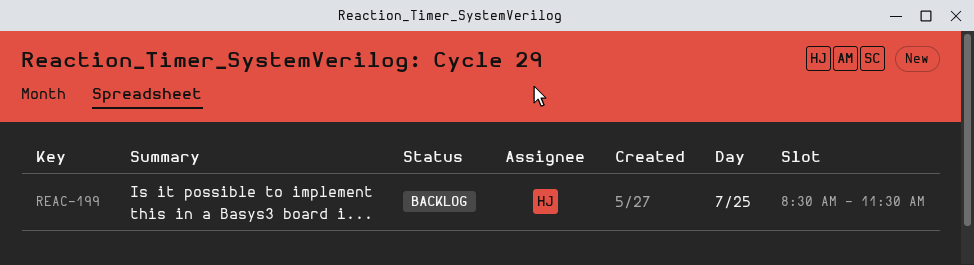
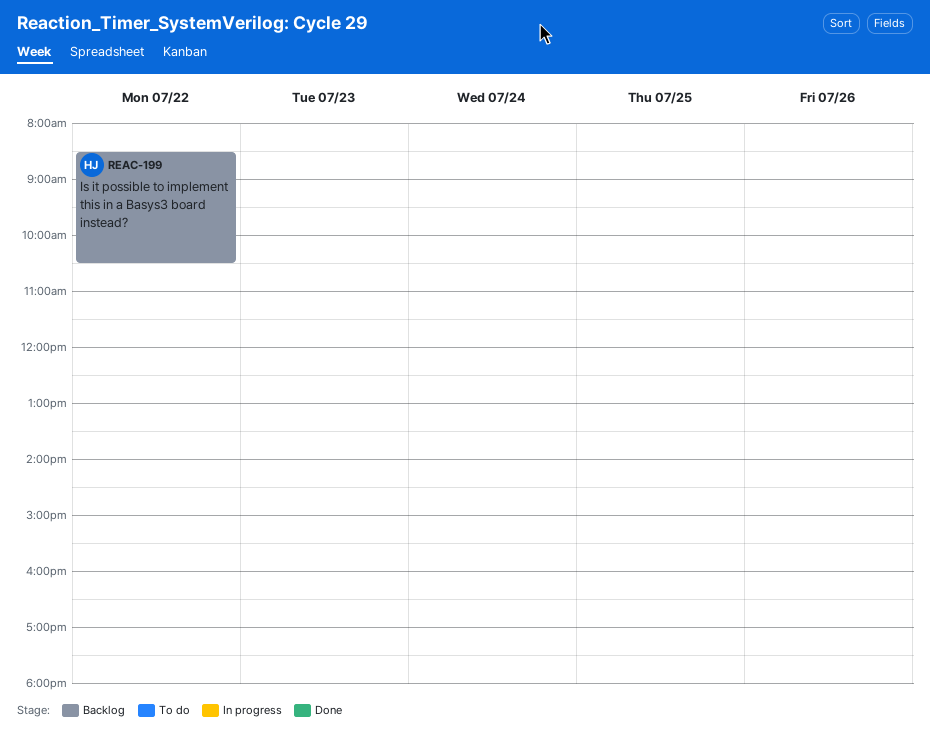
REAC-199, day: Jul 25 -> Jul 22
REAC-199, ends: 11:30 -> 10:30

